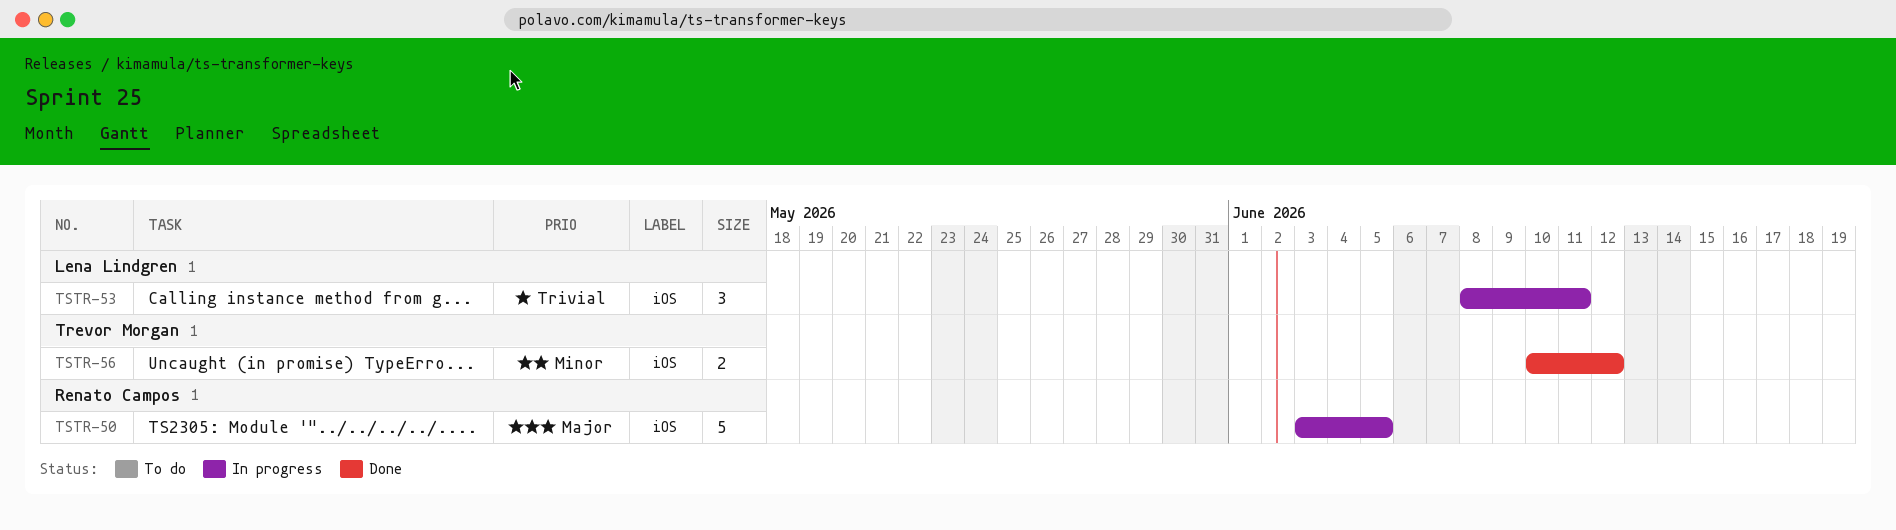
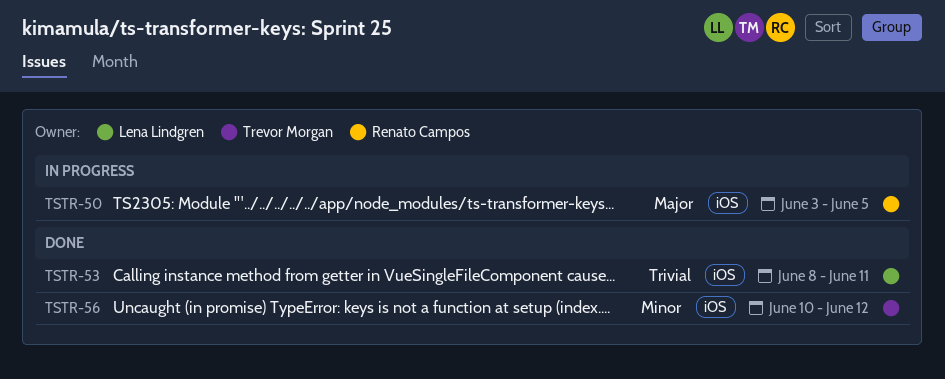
TSTR-53, status: In progress -> Done

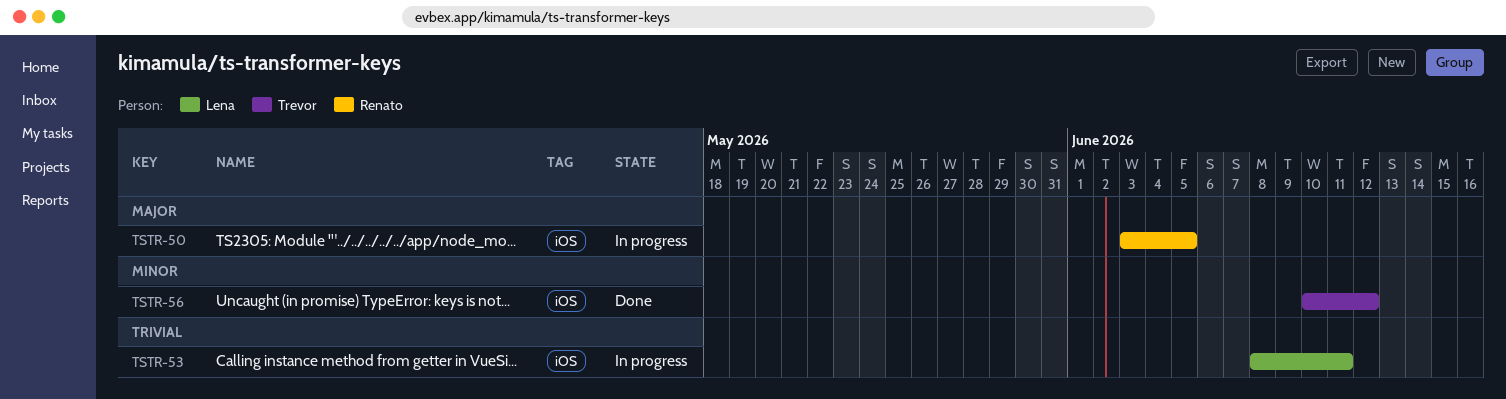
TSTR-53, status: Done -> In progress

